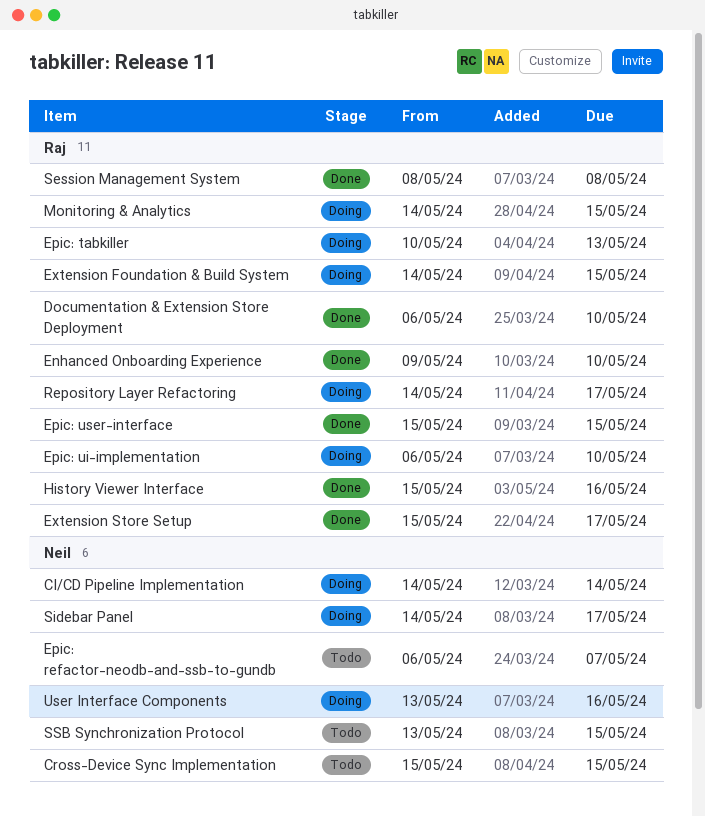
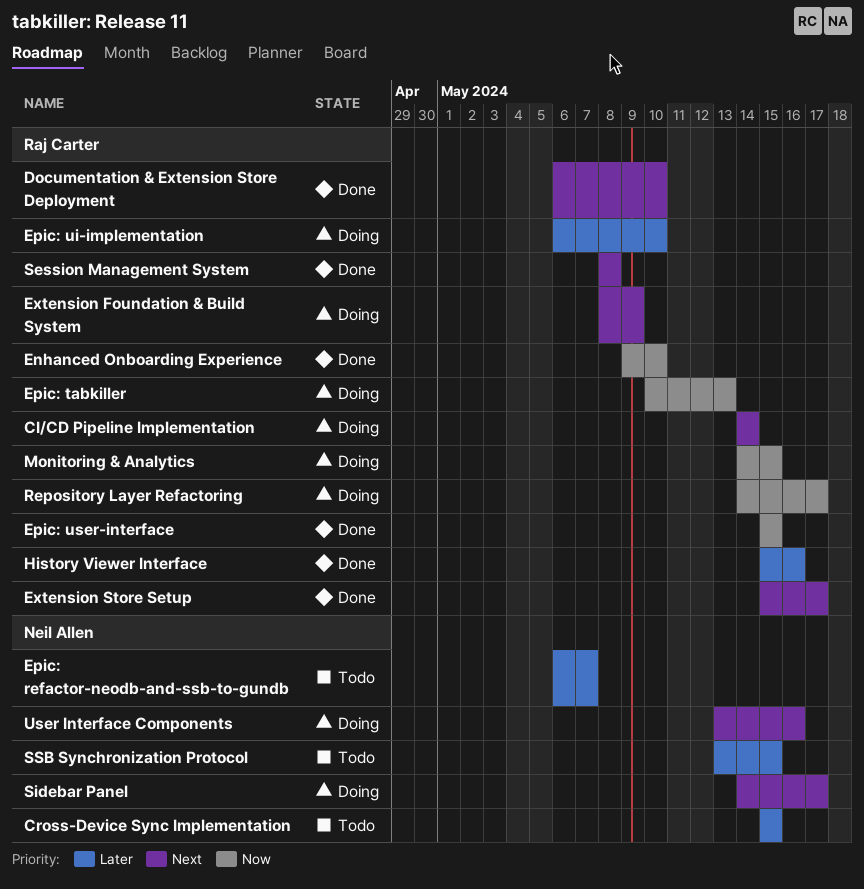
CI/CD Pipeline Implementation, owner: Neil Allen -> Raj Carter
Extension Foundation & Build System, start: May 14 -> May 8
Extension Foundation & Build System, due: May 15 -> May 9

